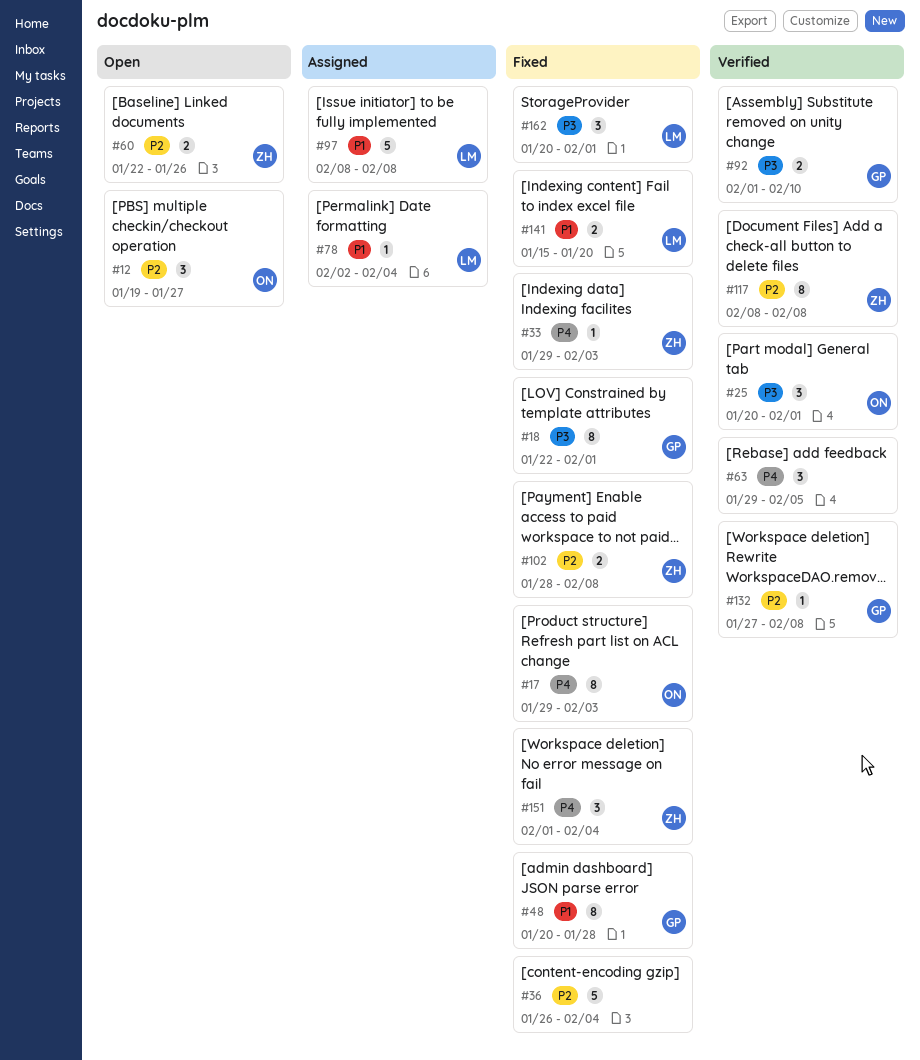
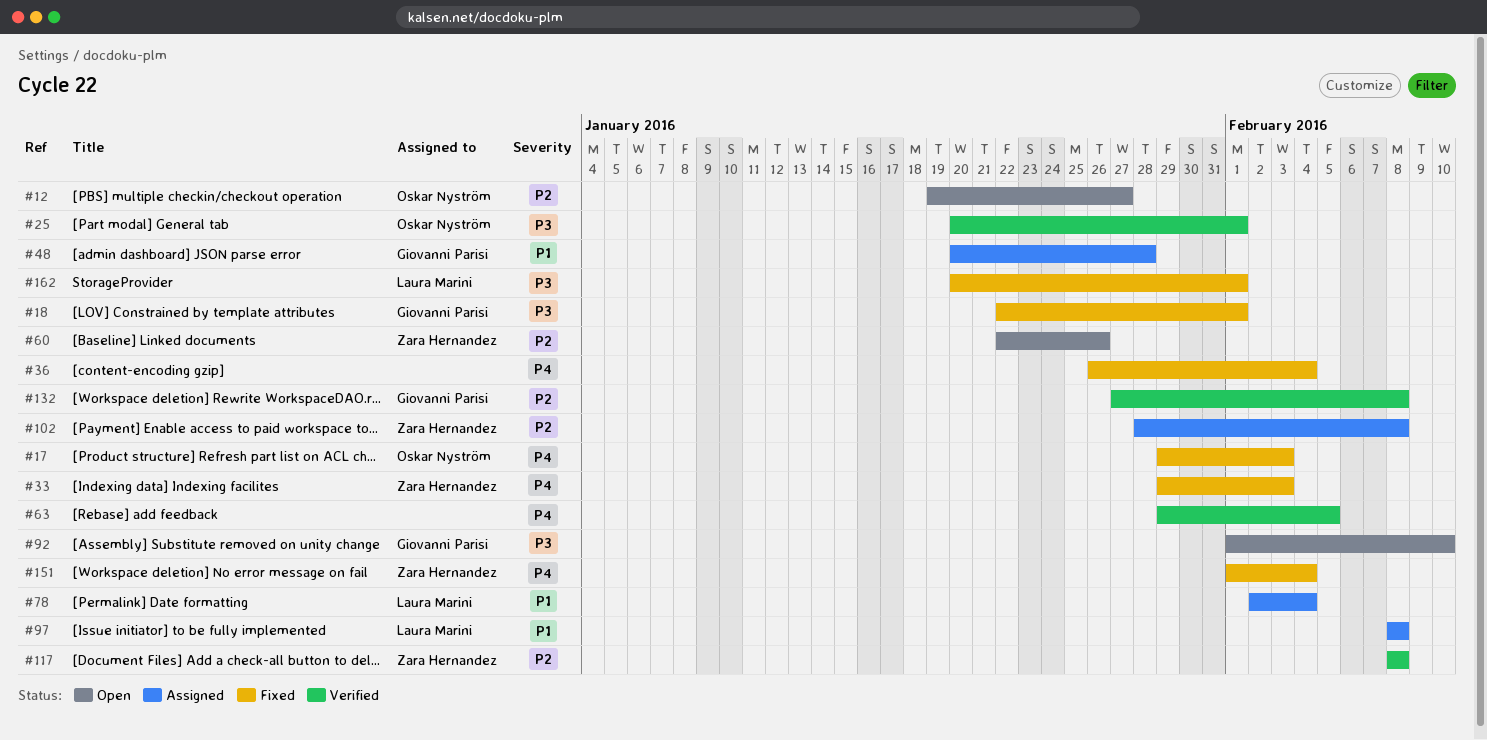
#36, priority: P2 -> P4
#48, status: Fixed -> Assigned
#92, status: Verified -> Open
#102, status: Fixed -> Assigned
#141: present -> none

